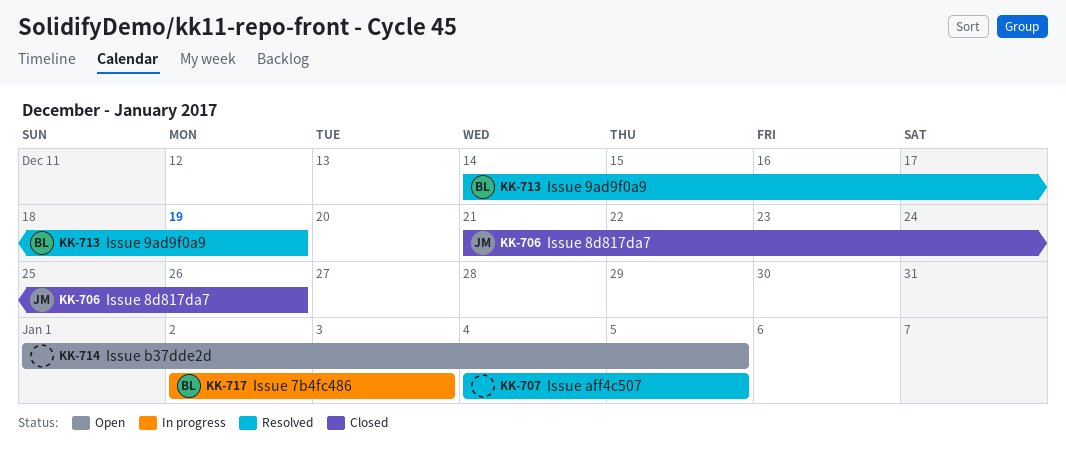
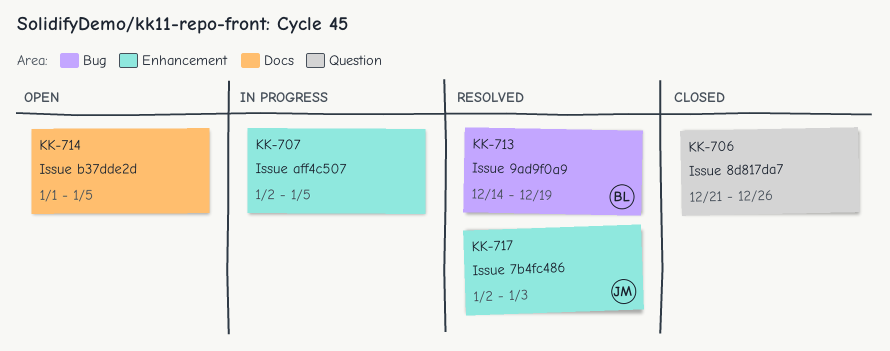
KK-706, owner: JM -> none
KK-707, status: Resolved -> In progress
KK-707, start: Jan 4 -> Jan 2
KK-717, status: In progress -> Resolved
KK-717, owner: BL -> JM

